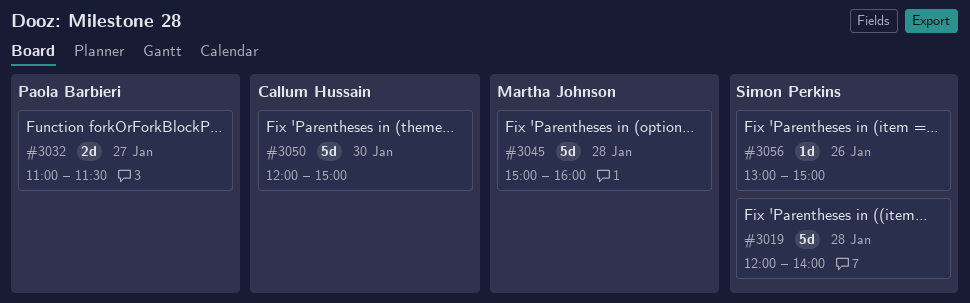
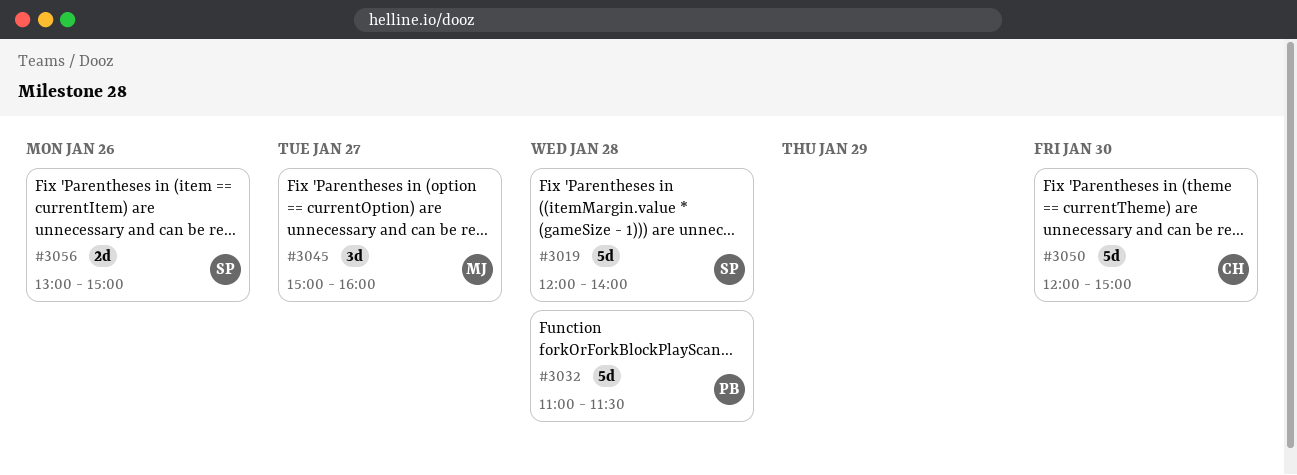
#3032, estimate: 2d -> 5d
#3032, day: Jan 27 -> Jan 28
#3045, estimate: 5d -> 3d
#3045, day: Jan 28 -> Jan 27
#3056, estimate: 1d -> 2d

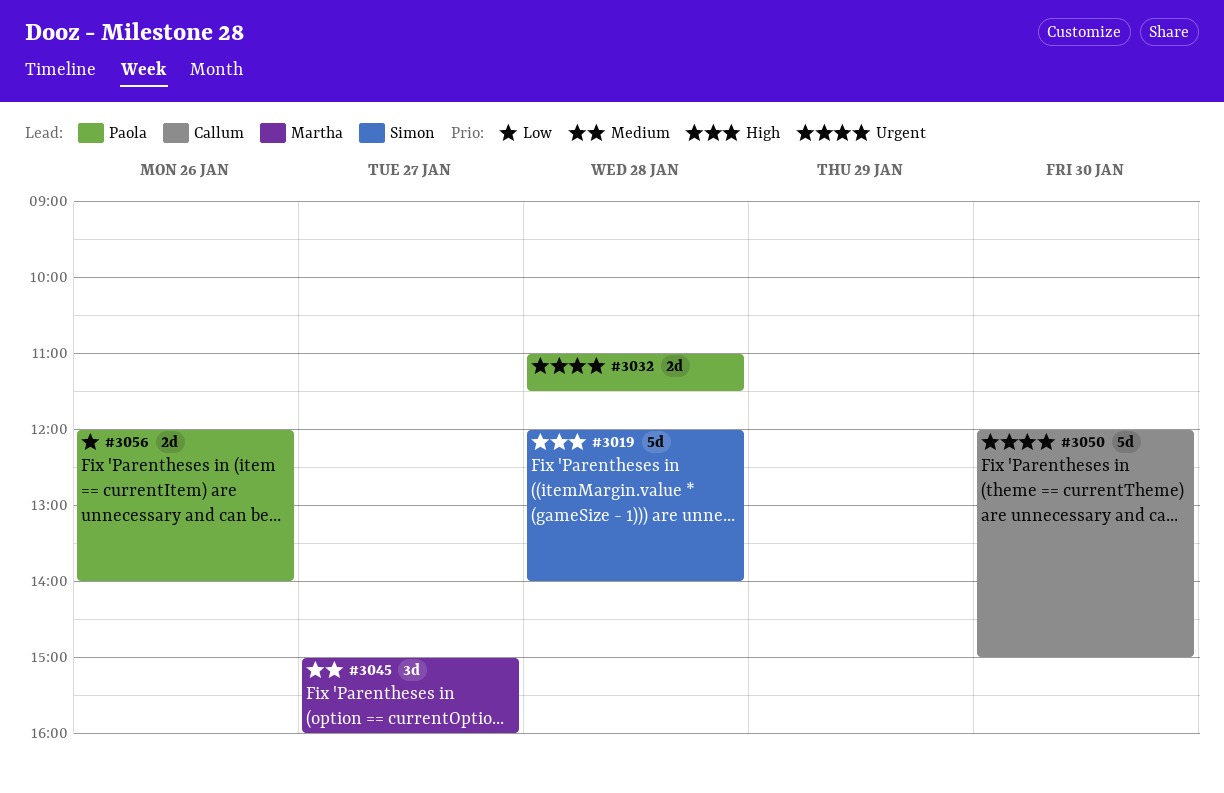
#3032, estimate: 5d -> 2d
#3056, owner: Simon -> Paola
#3056, begins: 13:00 -> 12:00
#3056, ends: 15:00 -> 14:00

